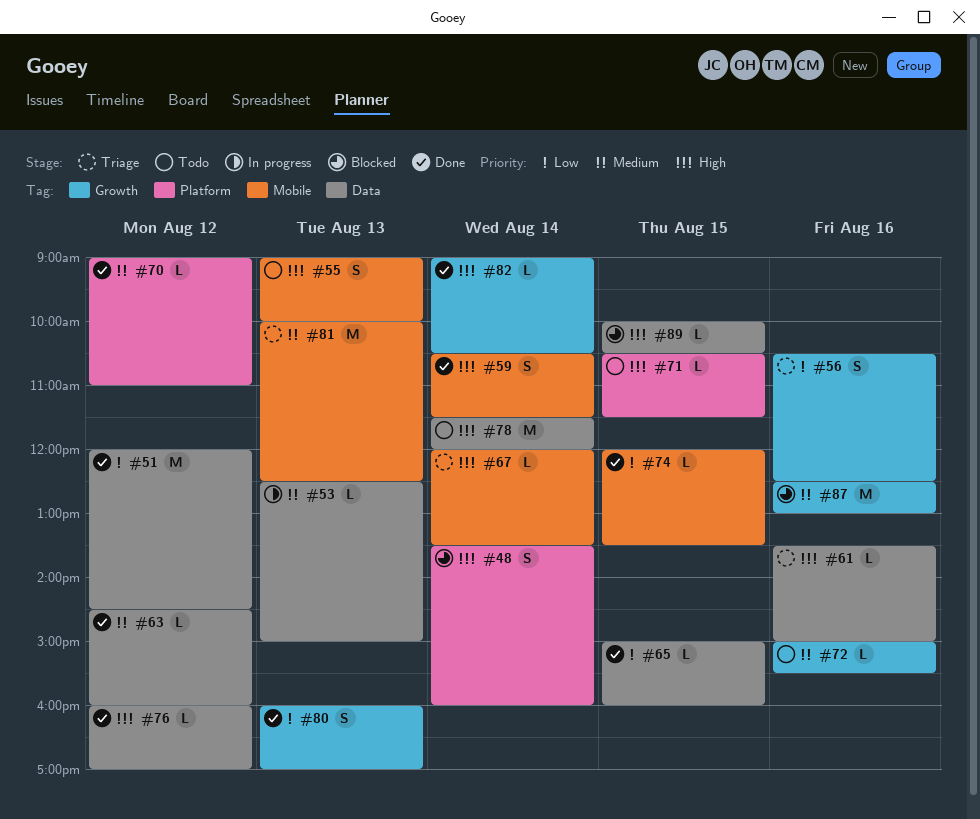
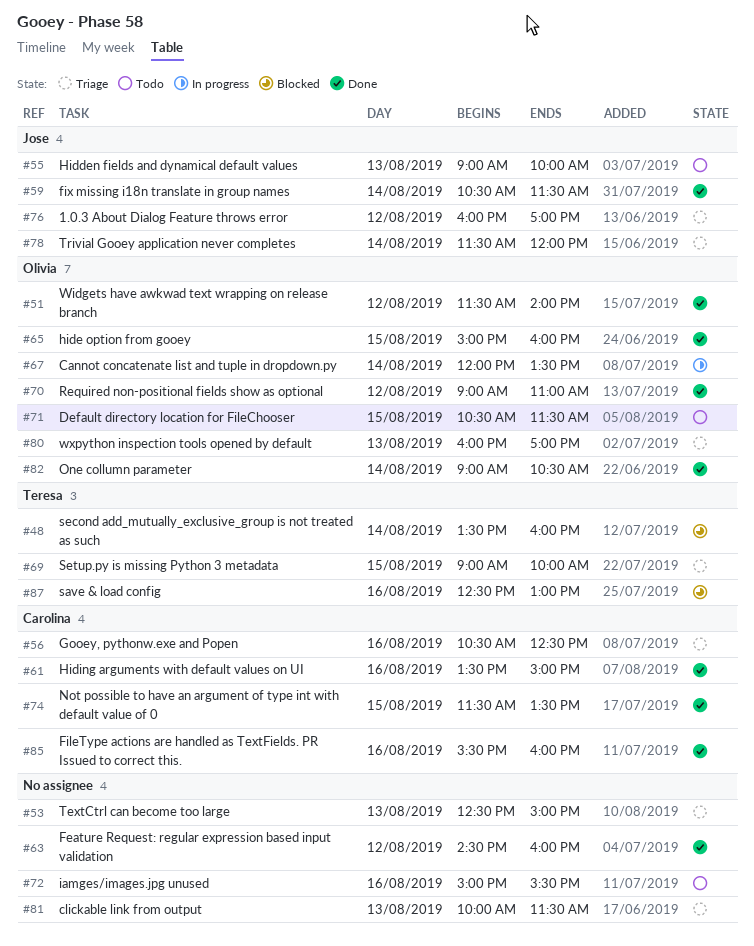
#51, begins: 12:00 -> 11:30
#51, ends: 14:30 -> 14:00
#53, status: In progress -> Triage
#61, status: Triage -> Done
#67, status: Triage -> In progress
#69: none -> present
#74, begins: 12:00 -> 11:30
#76, status: Done -> Triage
#78, status: Todo -> Triage
#80, status: Done -> Triage
#81, ends: 12:30 -> 11:30
#85: none -> present
#89: present -> none

